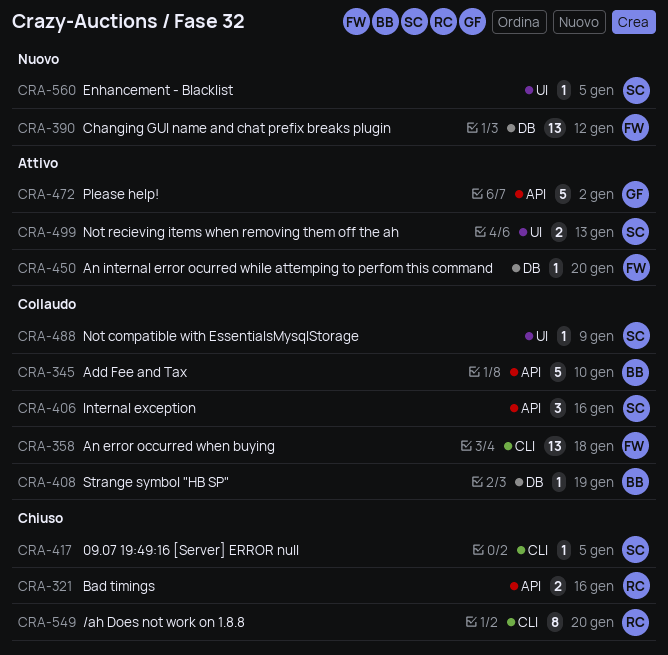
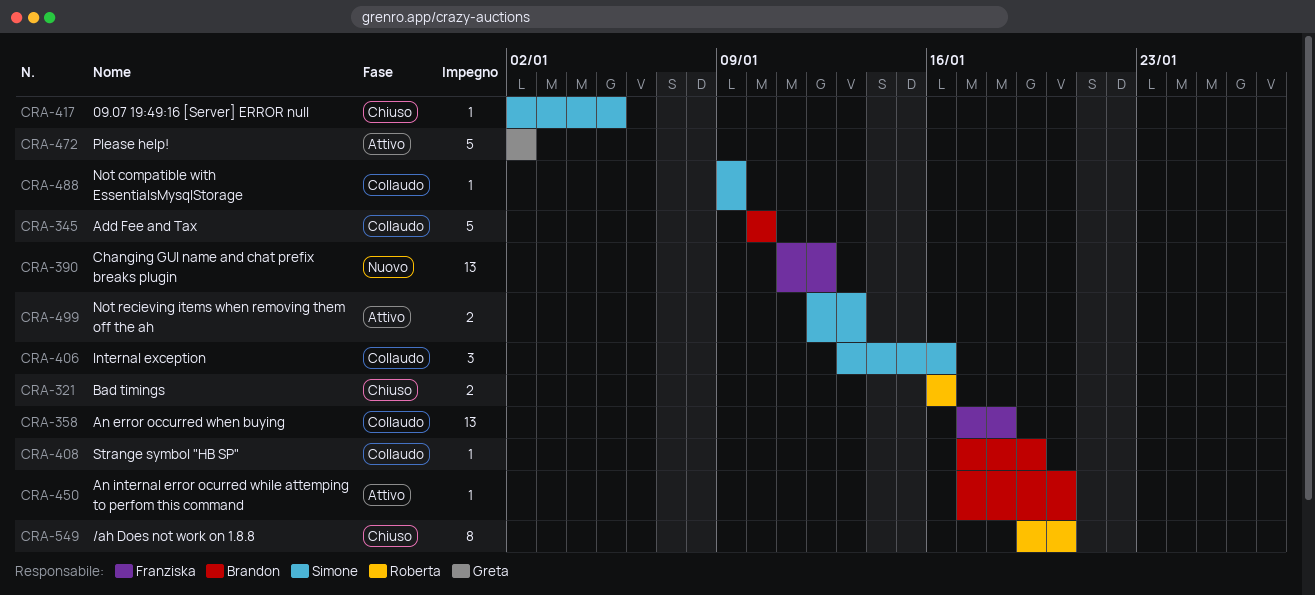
CRA-450, owner: Franziska -> Brandon
CRA-560: present -> none

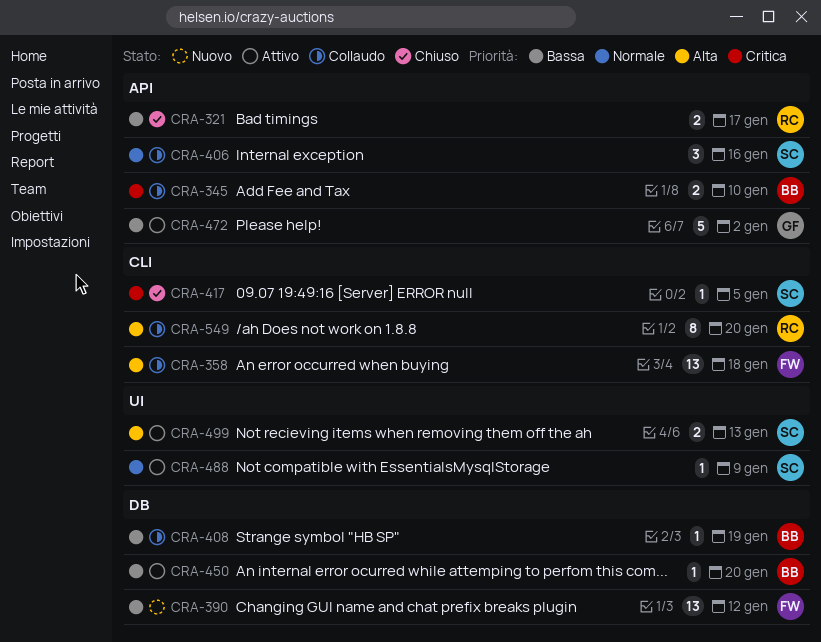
CRA-321, due: Jan 16 -> Jan 17
CRA-345, estimate: 5 -> 2
CRA-488, status: Collaudo -> Attivo
CRA-549, status: Chiuso -> Collaudo

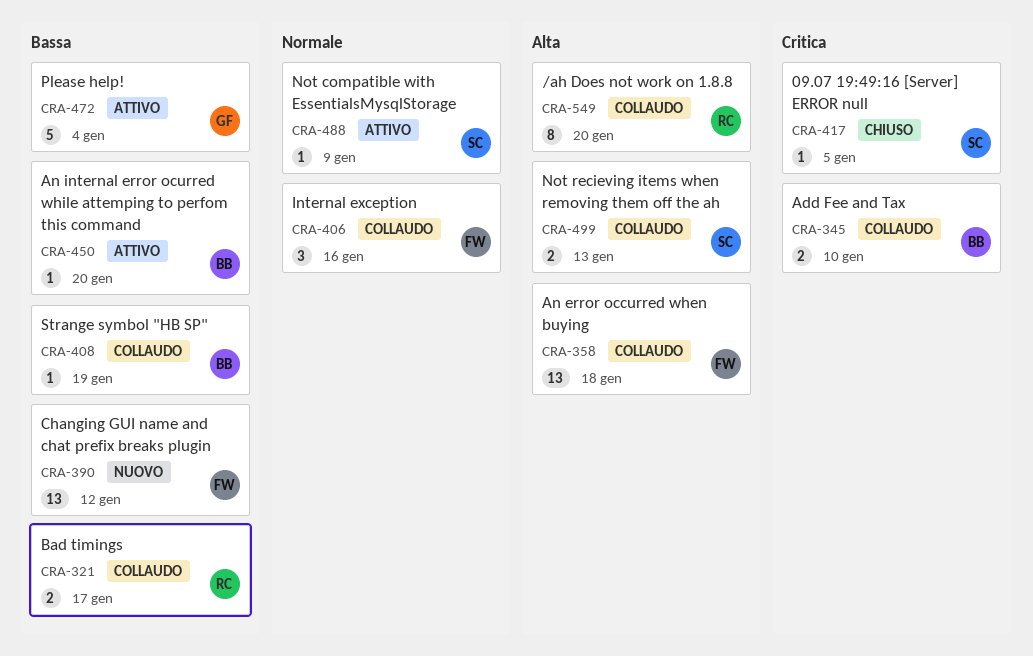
CRA-321, status: Chiuso -> Collaudo
CRA-406, owner: SC -> FW
CRA-472, due: Jan 2 -> Jan 4
CRA-499, status: Attivo -> Collaudo

